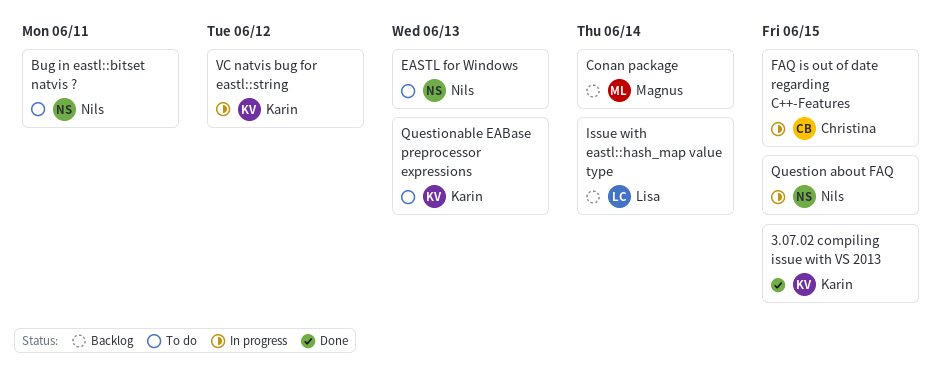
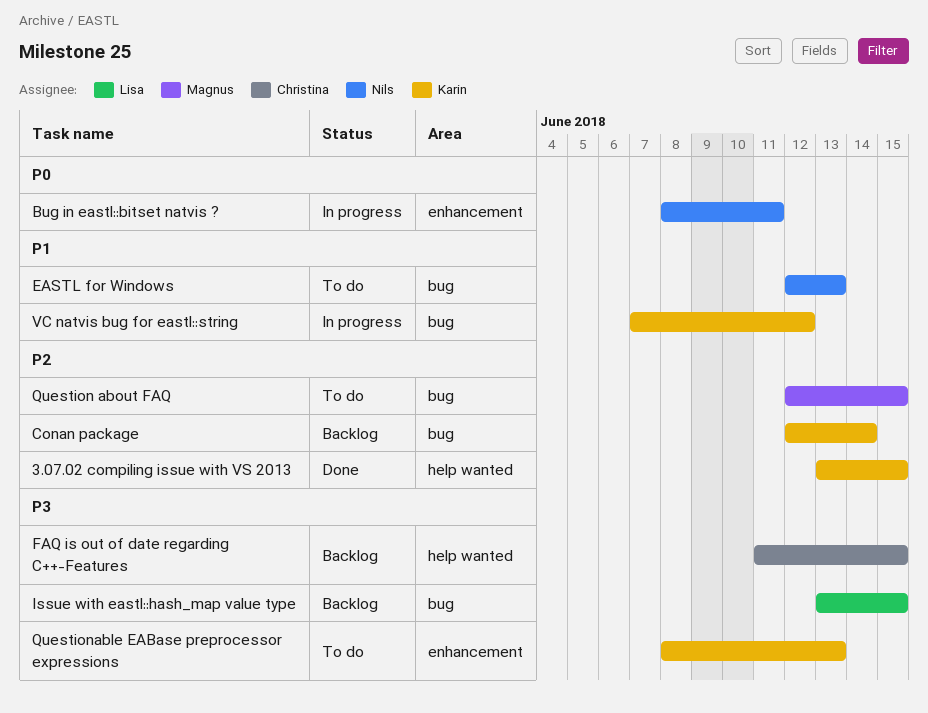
Bug in eastl::bitset natvis ?, status: To do -> In progress
Conan package, owner: Magnus -> Karin
FAQ is out of date regarding C++-Features, status: In progress -> Backlog
Issue with eastl::hash_map value type, due: Jun 14 -> Jun 15
Question about FAQ, status: In progress -> To do
Question about FAQ, owner: Nils -> Magnus

